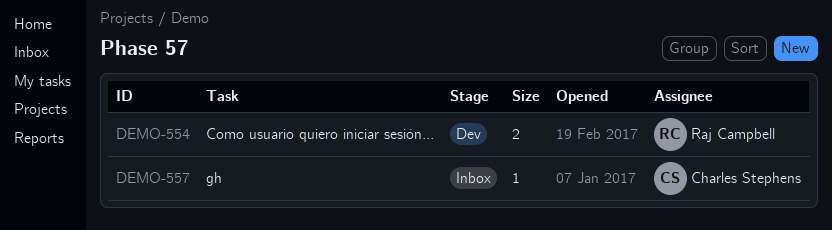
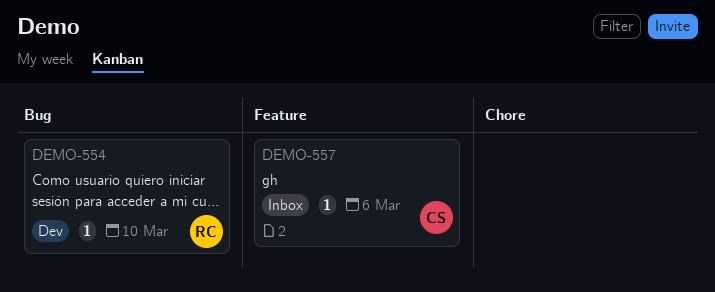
DEMO-554, estimate: 2 -> 1

